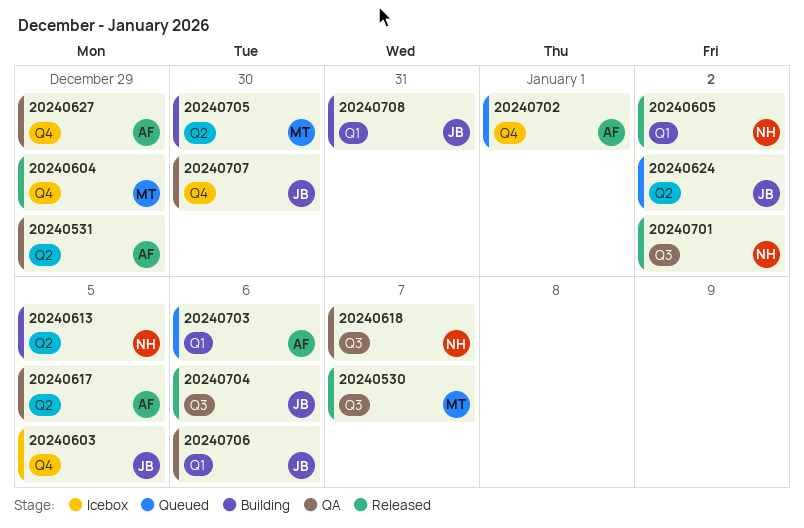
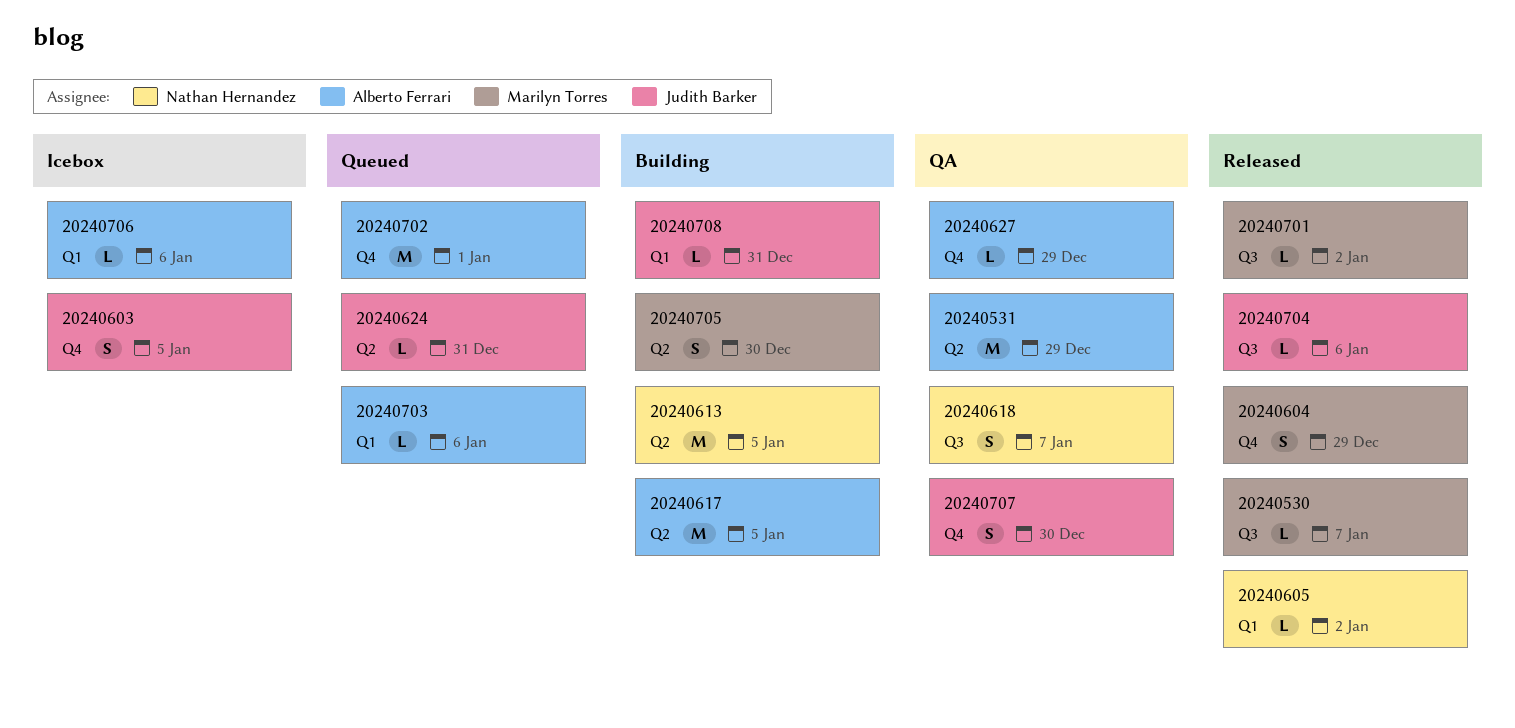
20240617, status: QA -> Building
20240624, due: Jan 2 -> Dec 31
20240701, owner: Nathan Hernandez -> Marilyn Torres
20240706, status: QA -> Icebox
20240706, owner: Judith Barker -> Alberto Ferrari

